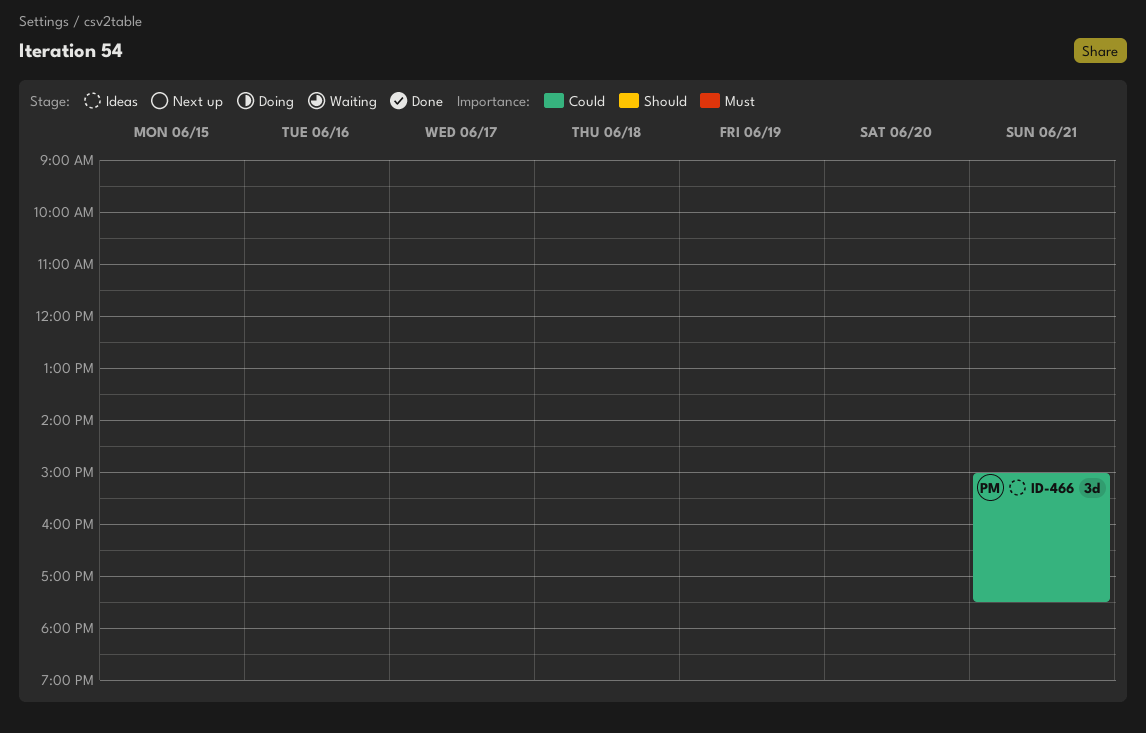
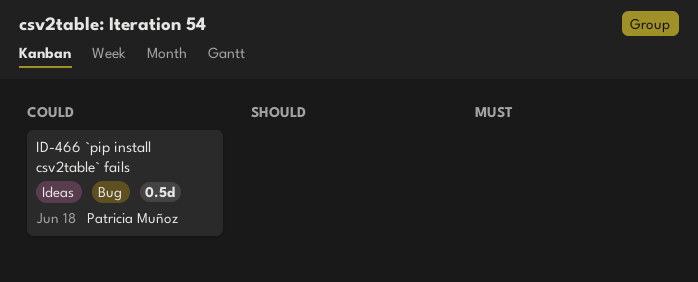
ID-466, estimate: 3d -> 0.5d
ID-466, day: Jun 21 -> Jun 18

